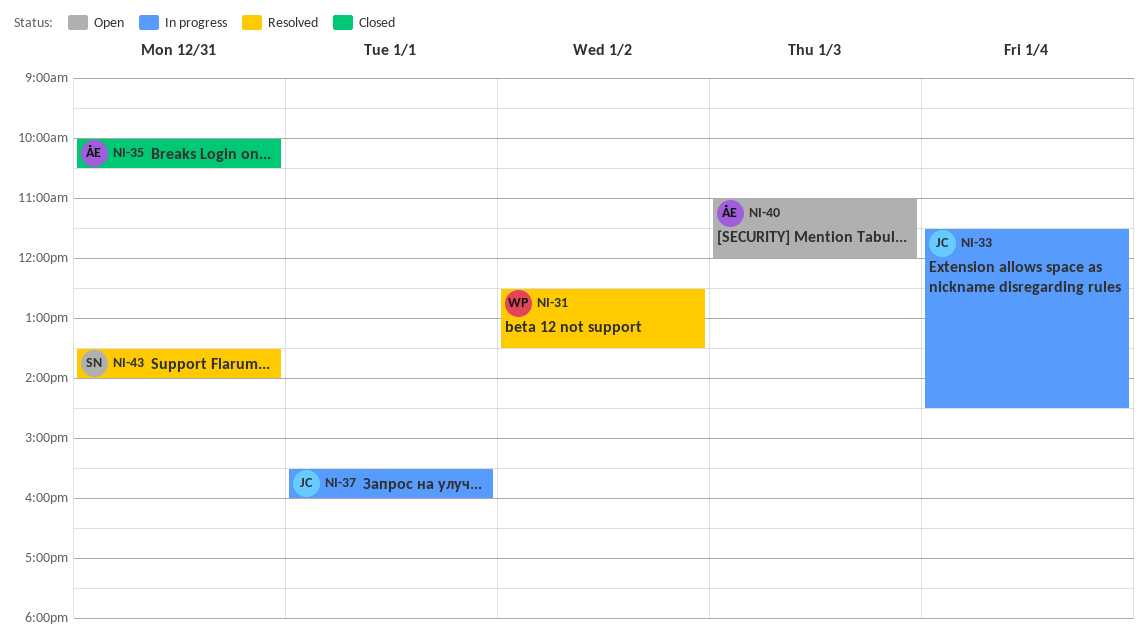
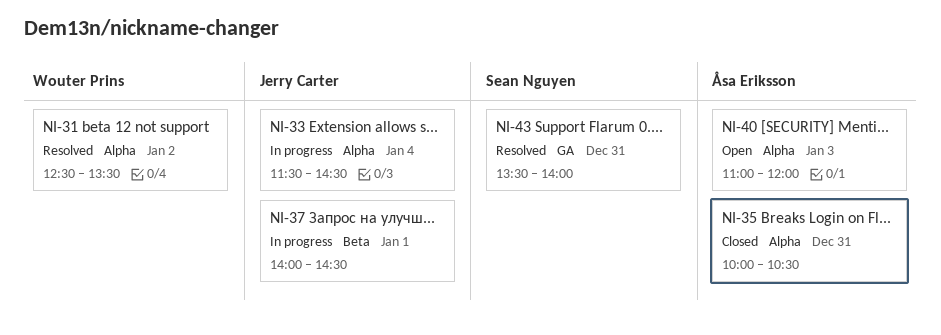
NI-37, begins: 15:30 -> 14:00
NI-37, ends: 16:00 -> 14:30

